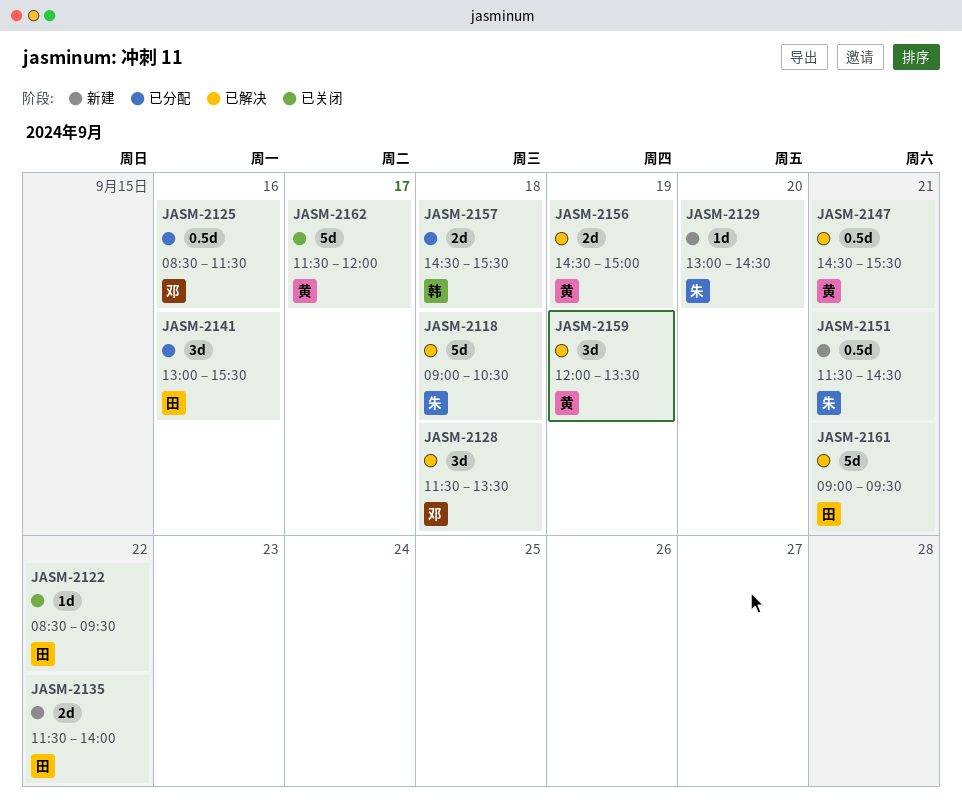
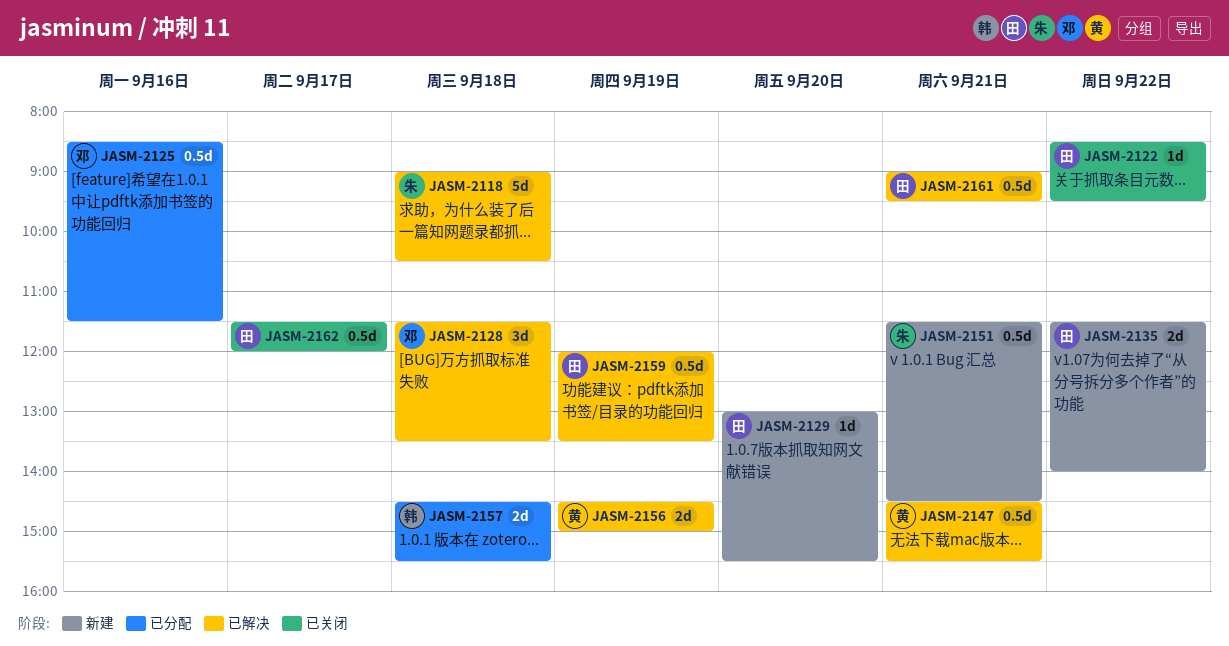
JASM-2129, owner: 朱 -> 田
JASM-2129, ends: 14:30 -> 15:30
JASM-2141: present -> none
JASM-2159, owner: 黄 -> 田
JASM-2159, estimate: 3d -> 0.5d
JASM-2161, estimate: 5d -> 0.5d
JASM-2162, owner: 黄 -> 田
JASM-2162, estimate: 5d -> 0.5d

